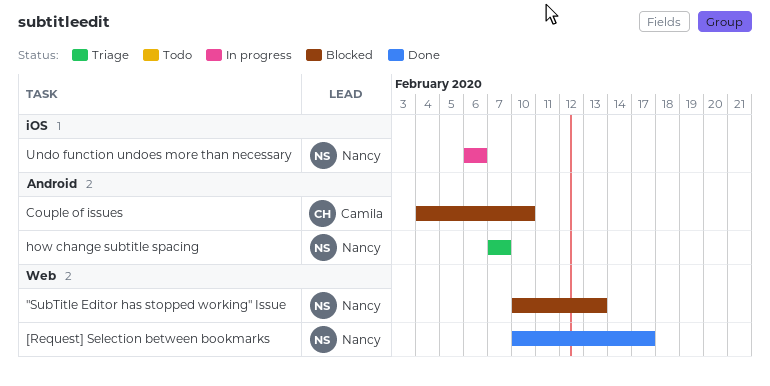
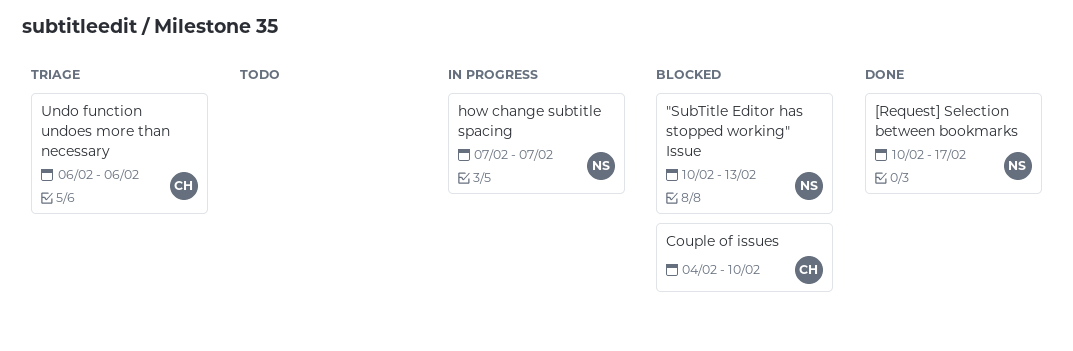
how change subtitle spacing, status: Triage -> In progress
Undo function undoes more than necessary, status: In progress -> Triage
Undo function undoes more than necessary, owner: Nancy -> Camila

